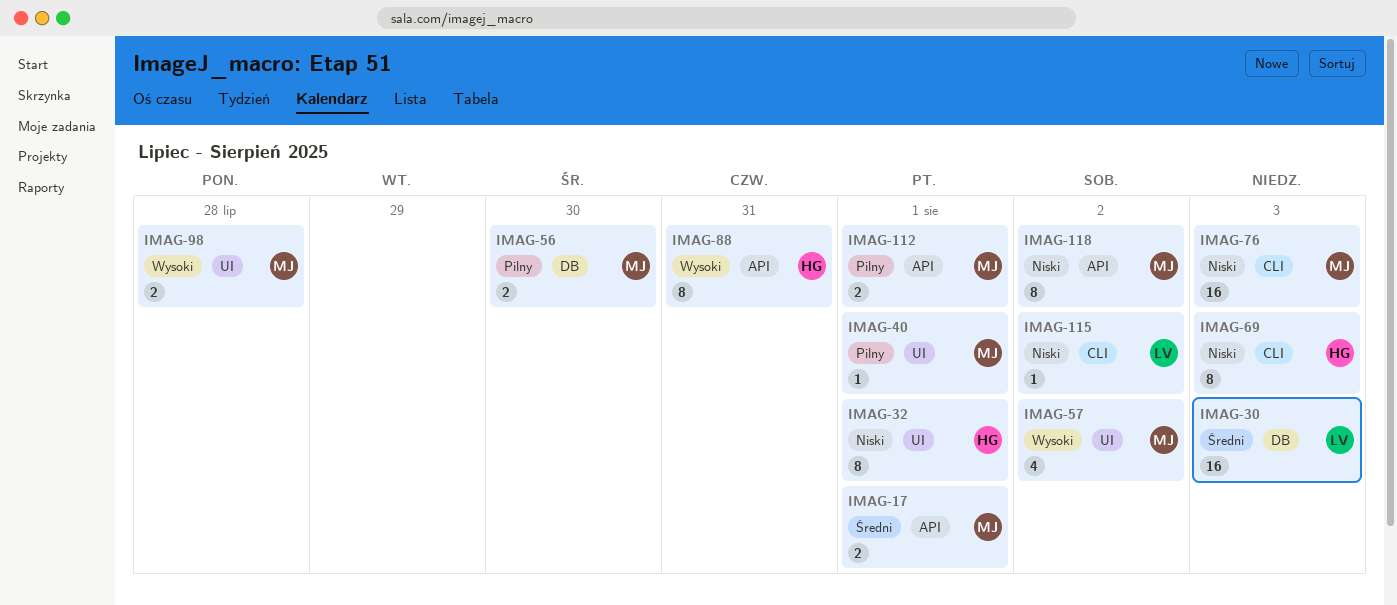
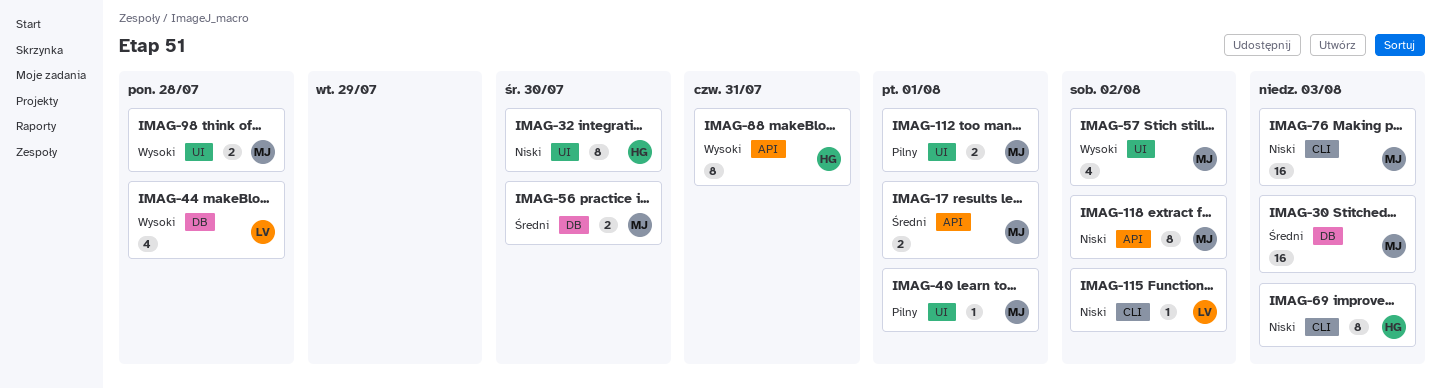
IMAG-30, owner: LV -> MJ
IMAG-32, due: Aug 1 -> Jul 30
IMAG-44: none -> present
IMAG-56, priority: Pilny -> Średni
IMAG-112, label: API -> UI

